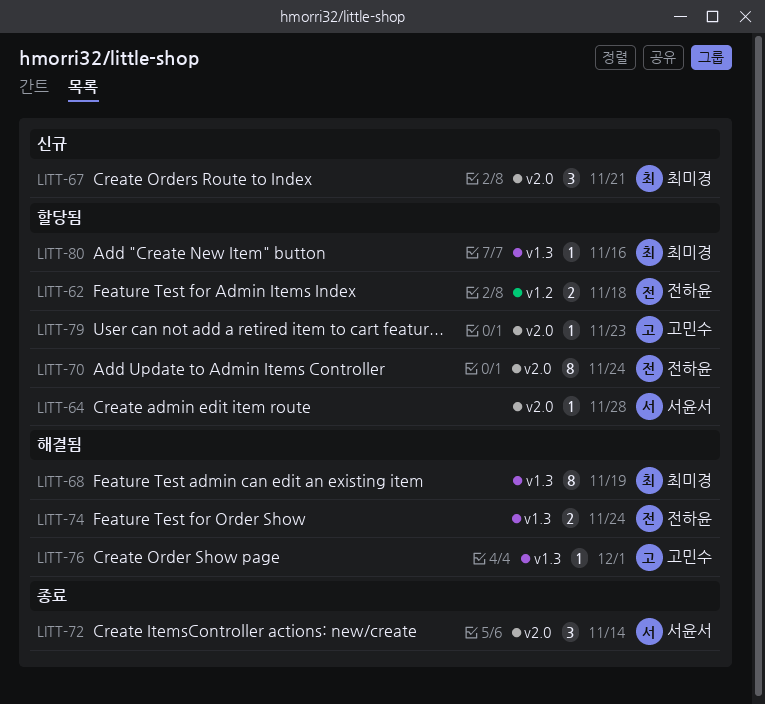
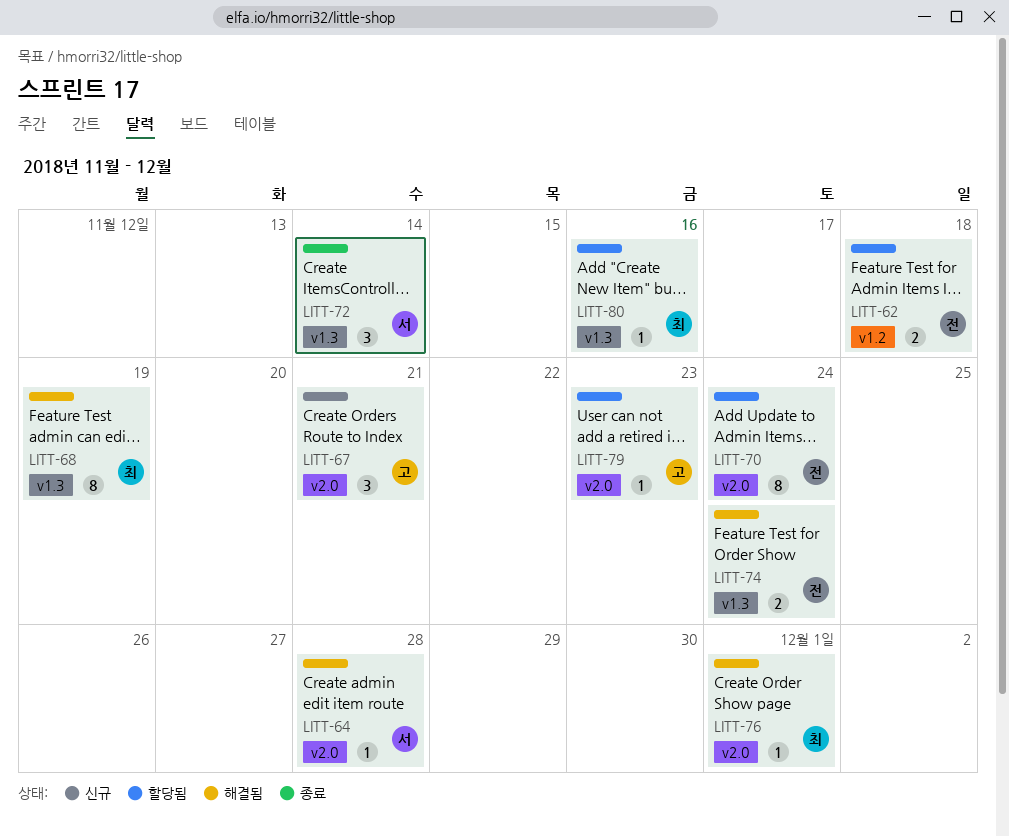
LITT-64, status: 할당됨 -> 해결됨
LITT-67, owner: 최미경 -> 고민수
LITT-72, label: v2.0 -> v1.3
LITT-76, owner: 고민수 -> 최미경
LITT-76, label: v1.3 -> v2.0

